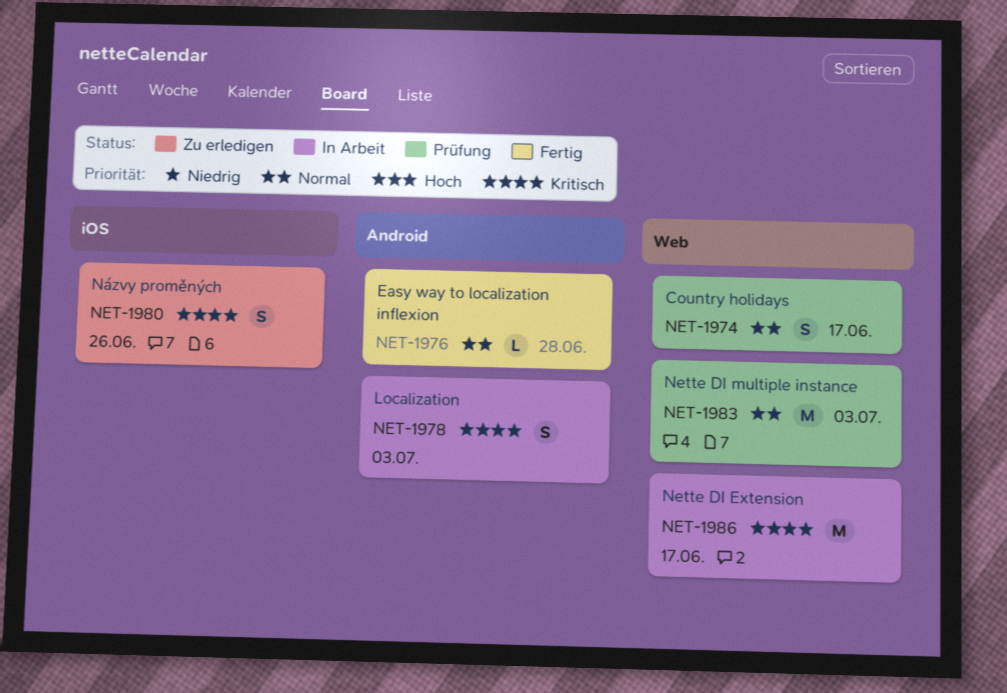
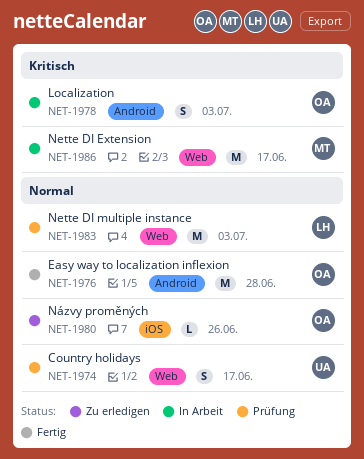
NET-1976, estimate: L -> M
NET-1980, priority: Kritisch -> Normal
NET-1980, estimate: S -> L

